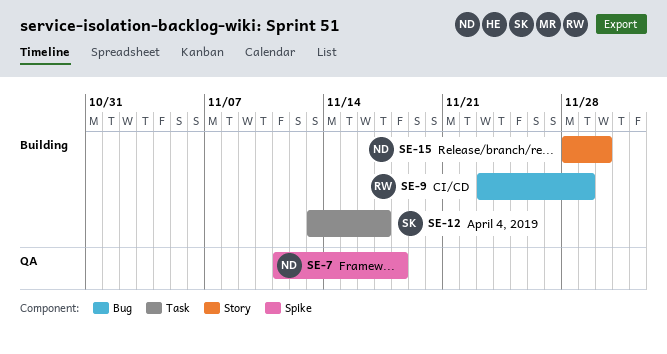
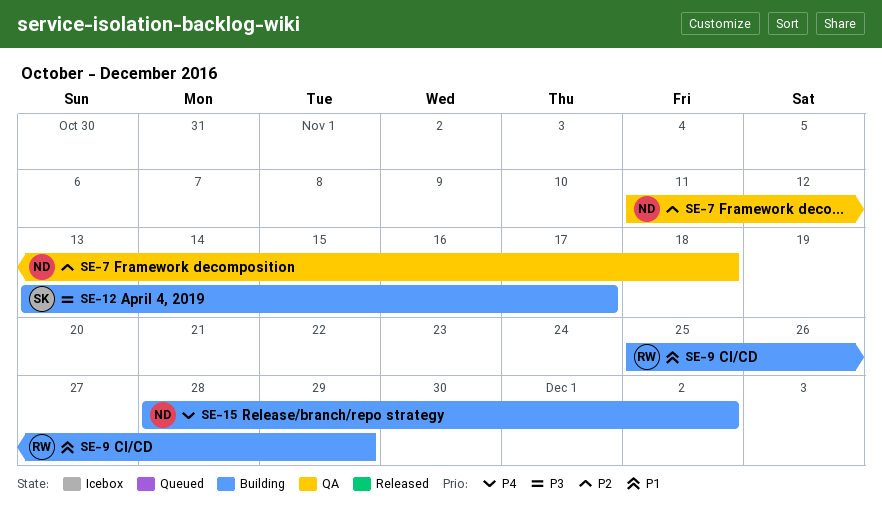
SE-9, start: Nov 23 -> Nov 25
SE-15, due: Nov 30 -> Dec 2

